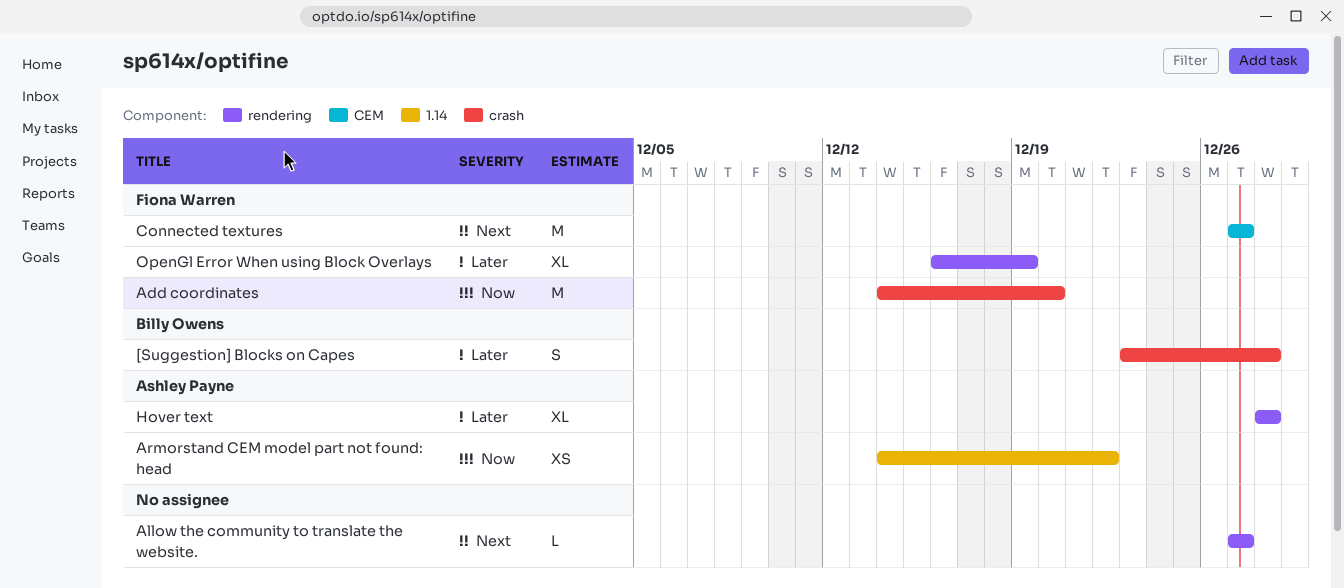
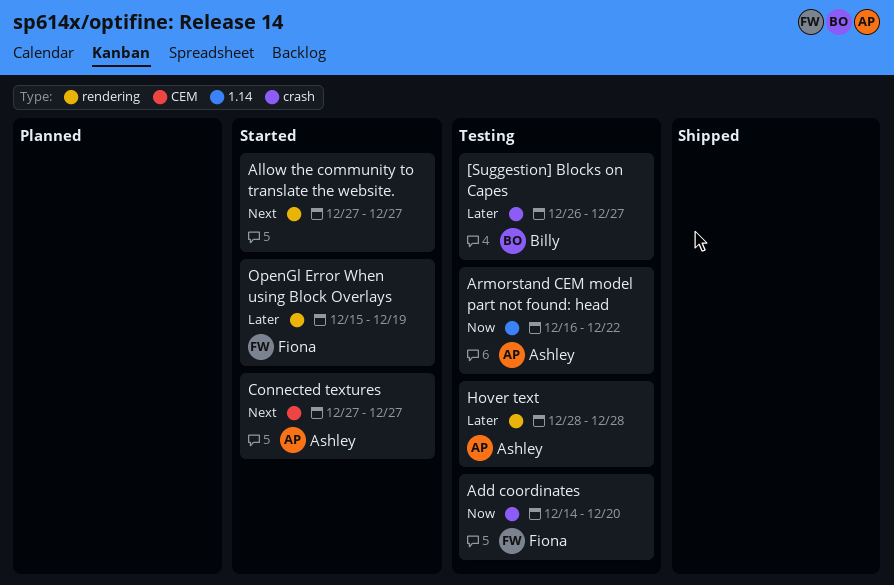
[Suggestion] Blocks on Capes, start: Dec 23 -> Dec 26
[Suggestion] Blocks on Capes, due: Dec 28 -> Dec 27
Armorstand CEM model part not found: head, start: Dec 14 -> Dec 16
Connected textures, owner: Fiona Warren -> Ashley Payne
OpenGl Error When using Block Overlays, start: Dec 16 -> Dec 15

